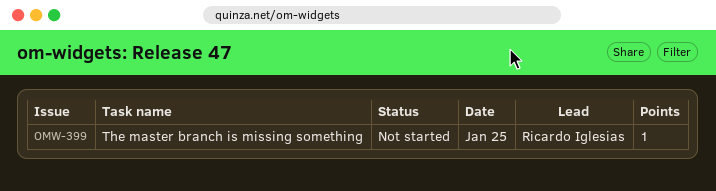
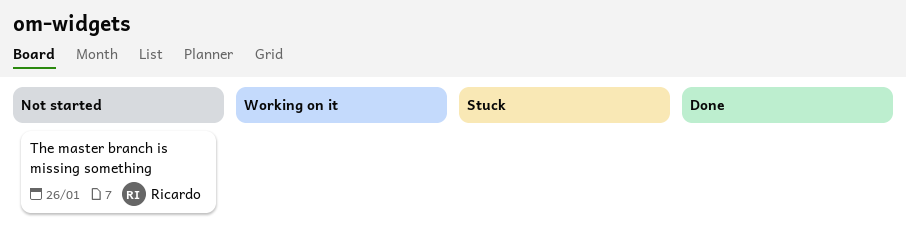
The master branch is missing something, day: Jan 25 -> Jan 26

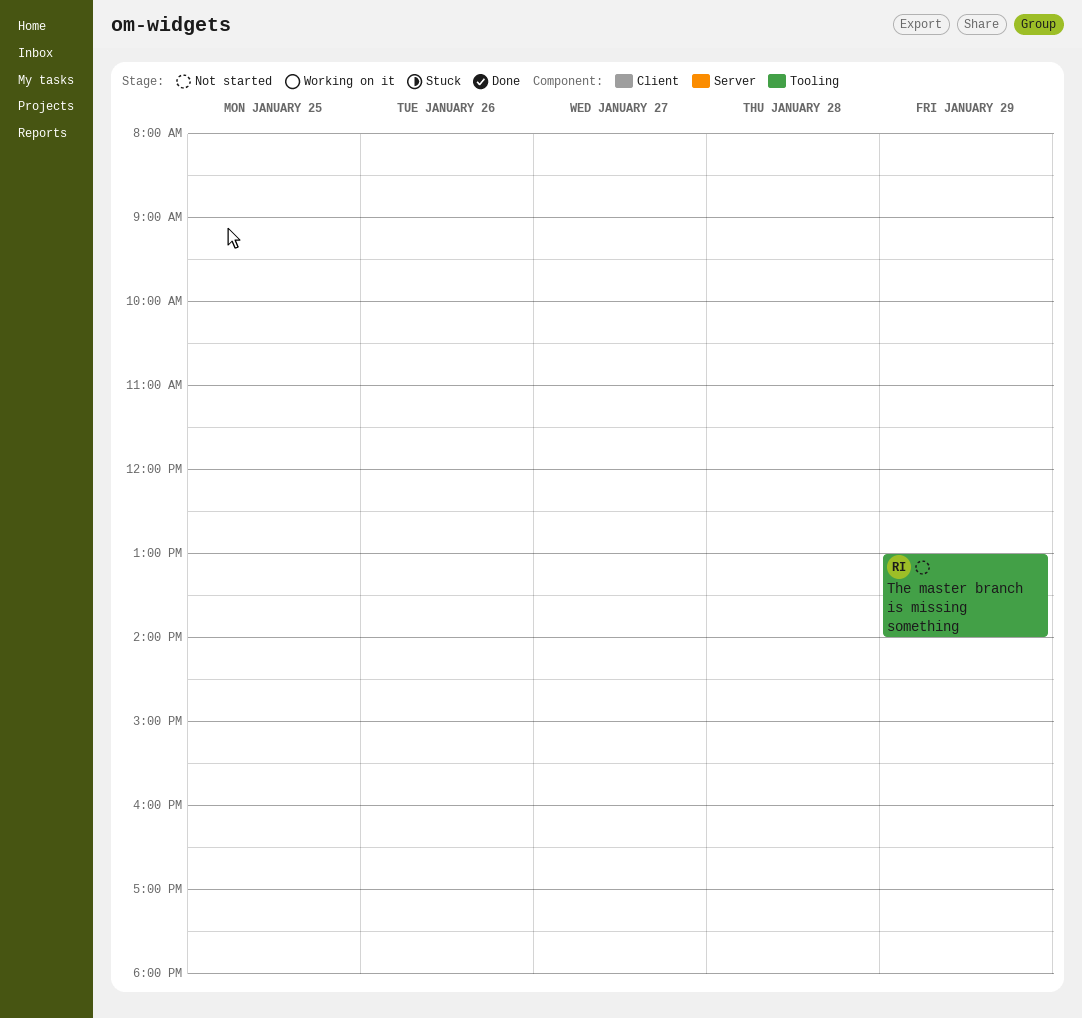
The master branch is missing something, day: Jan 26 -> Jan 29

